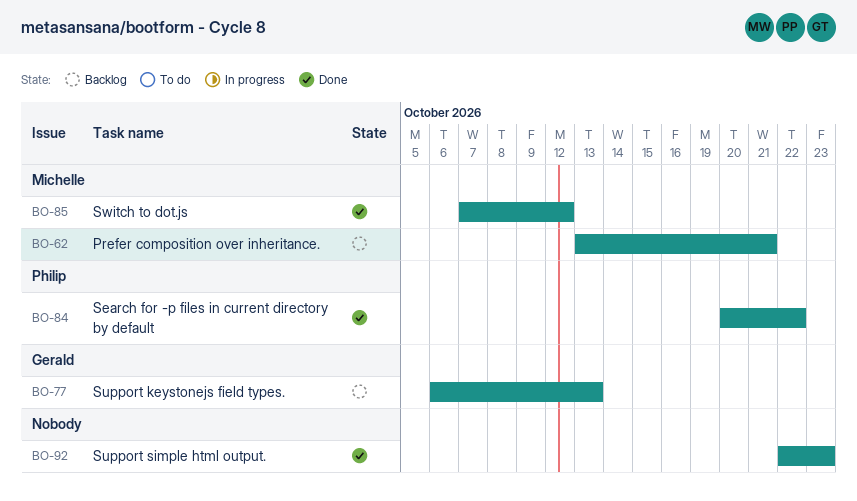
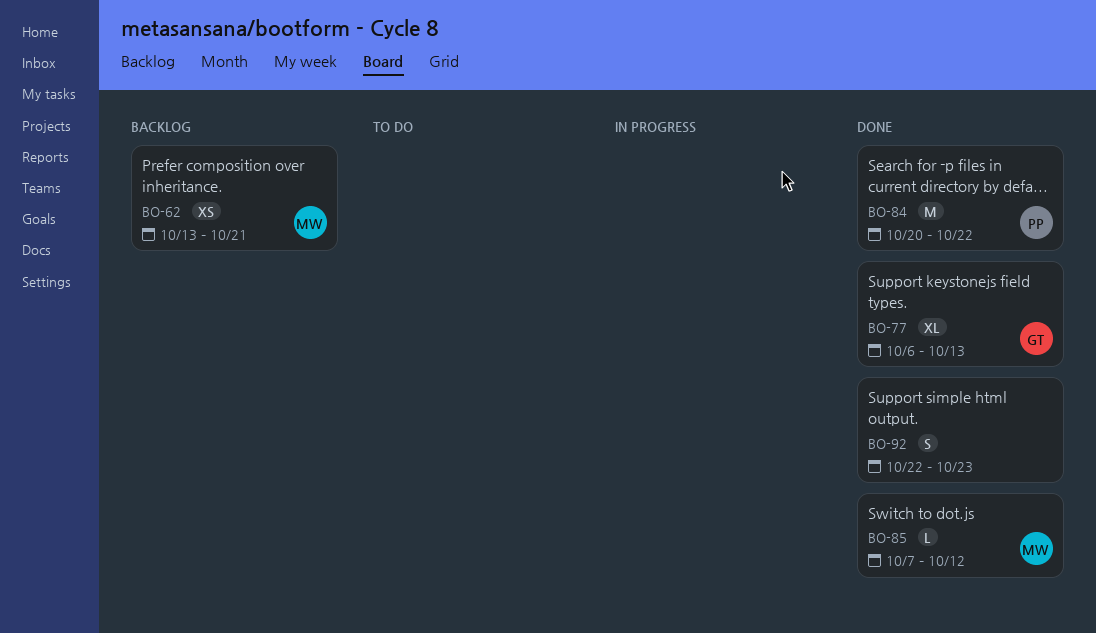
BO-77, status: Backlog -> Done

